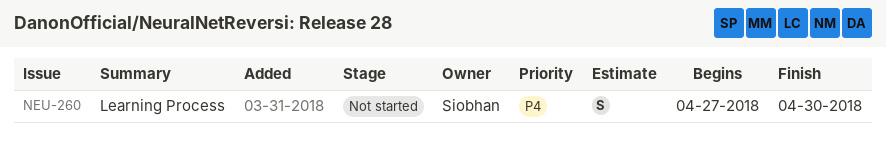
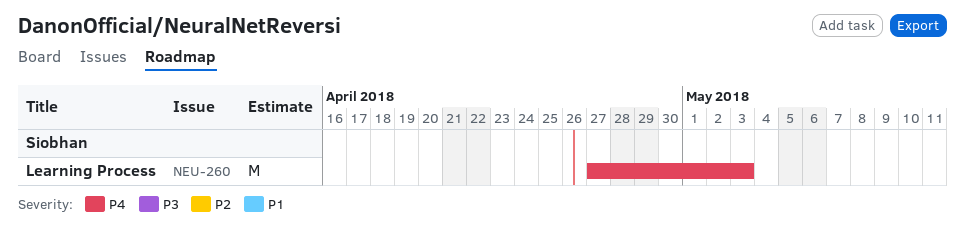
NEU-260, estimate: S -> M
NEU-260, due: Apr 30 -> May 3

